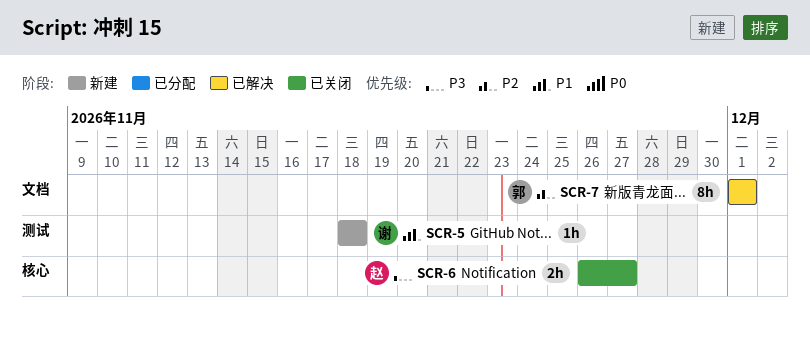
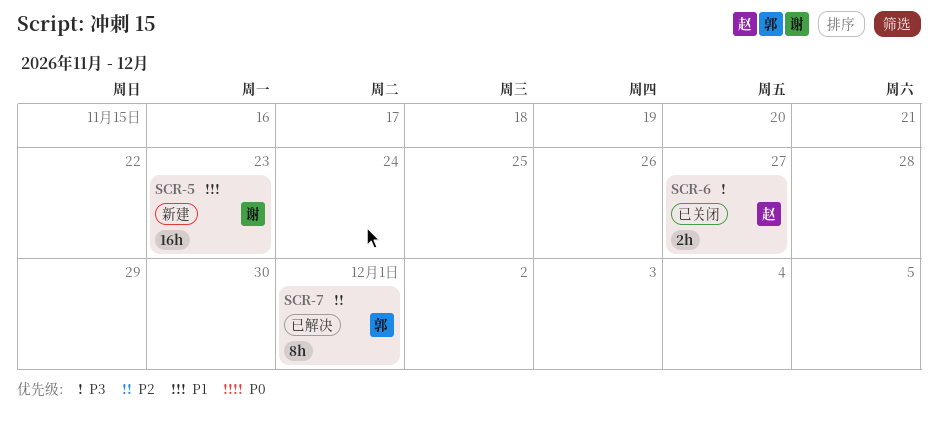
SCR-5, estimate: 1h -> 16h
SCR-5, due: Nov 18 -> Nov 23

